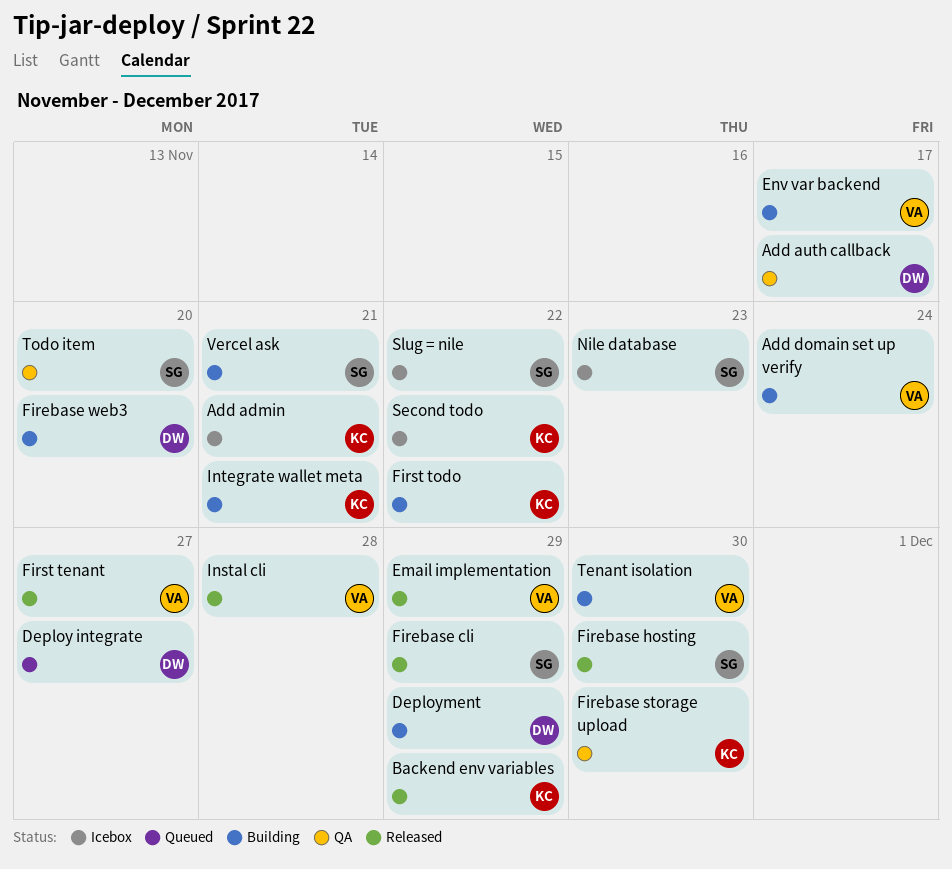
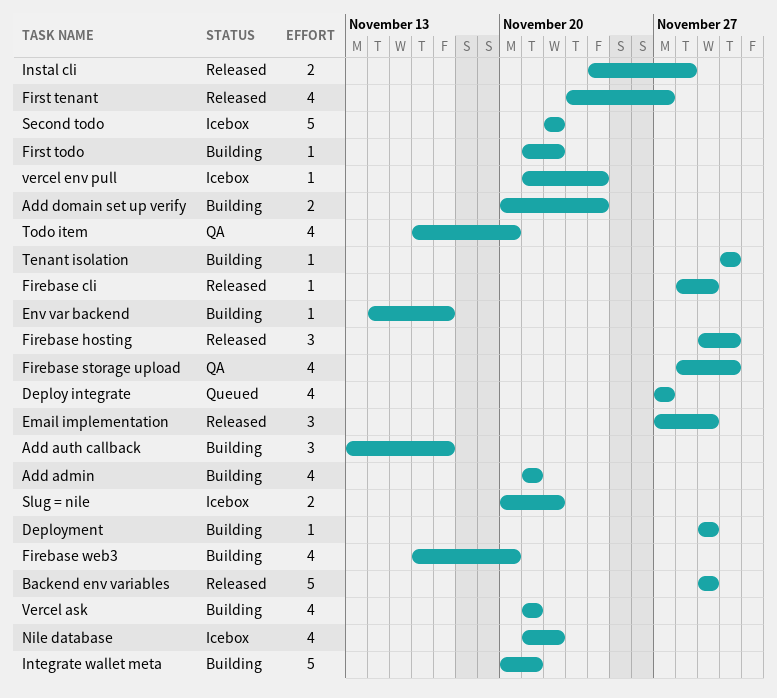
Add admin, status: Icebox -> Building
Add auth callback, status: QA -> Building
Nile database, due: Nov 23 -> Nov 22
vercel env pull: none -> present

